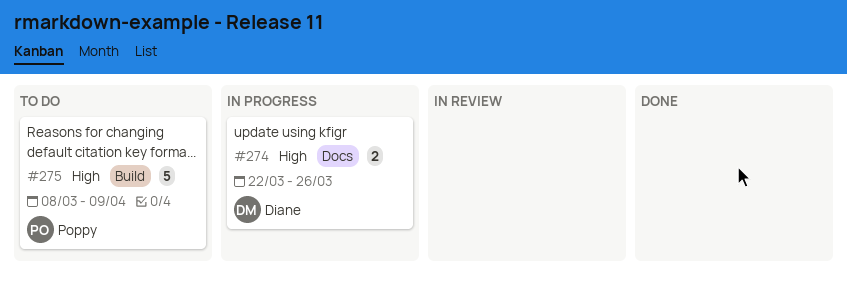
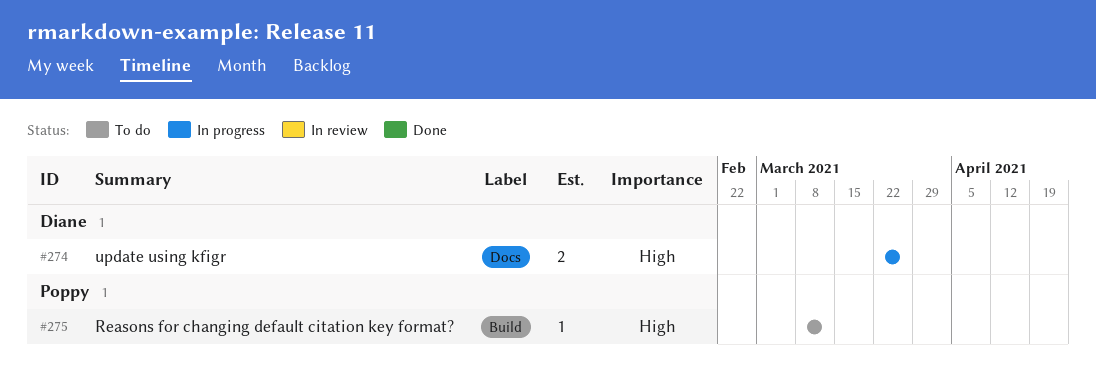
#275, estimate: 5 -> 1
#275, due: Apr 9 -> Mar 12

